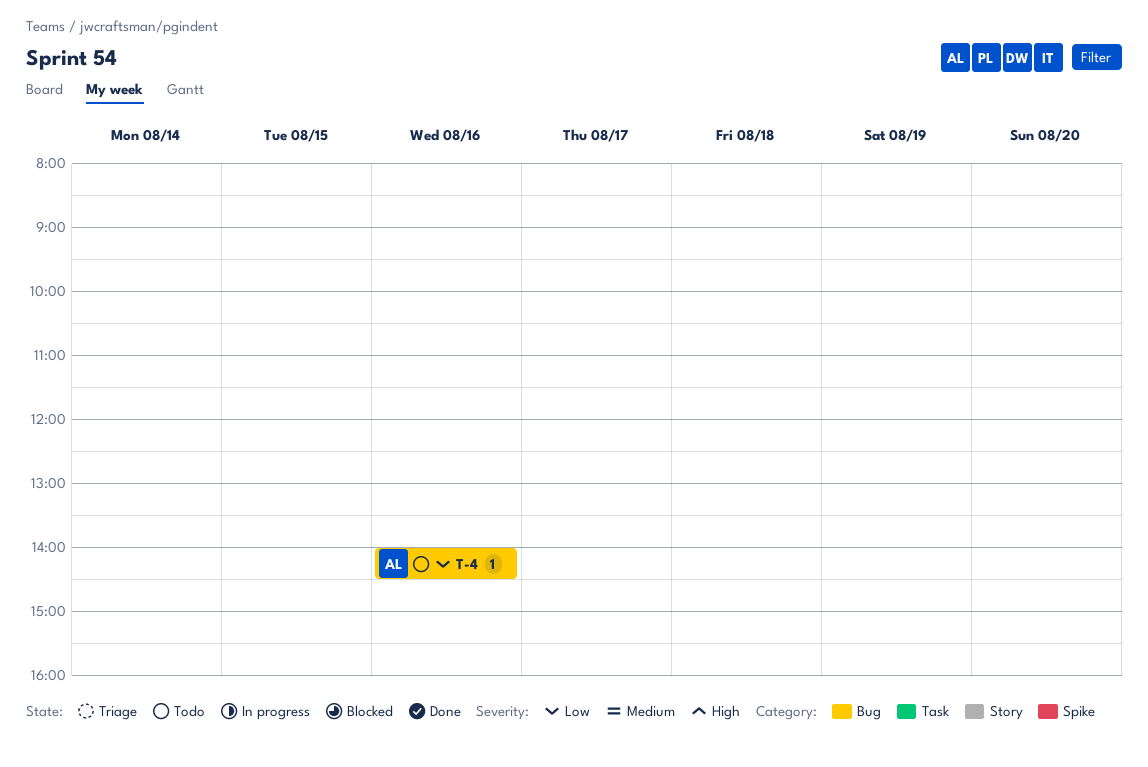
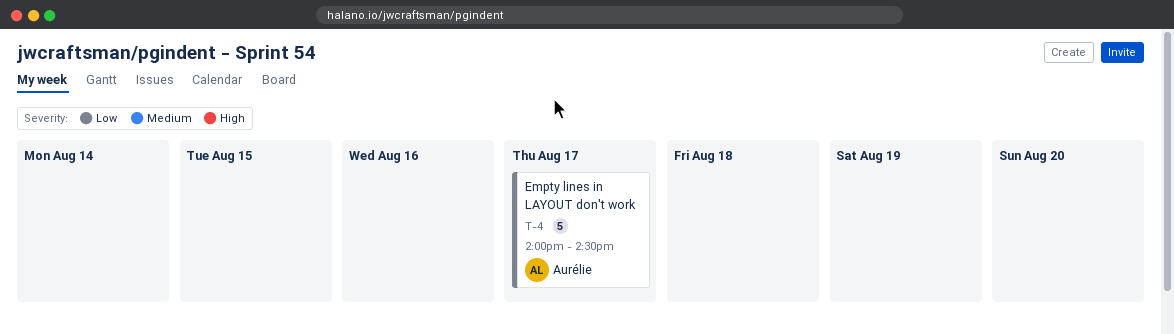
T-4, estimate: 1 -> 5
T-4, day: Aug 16 -> Aug 17

